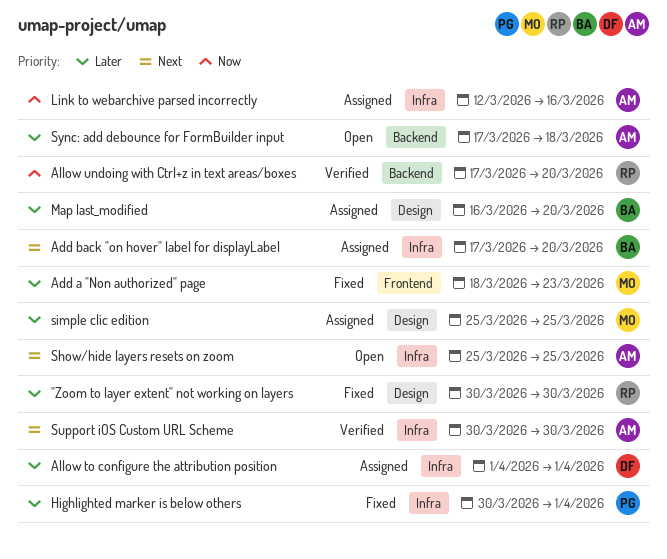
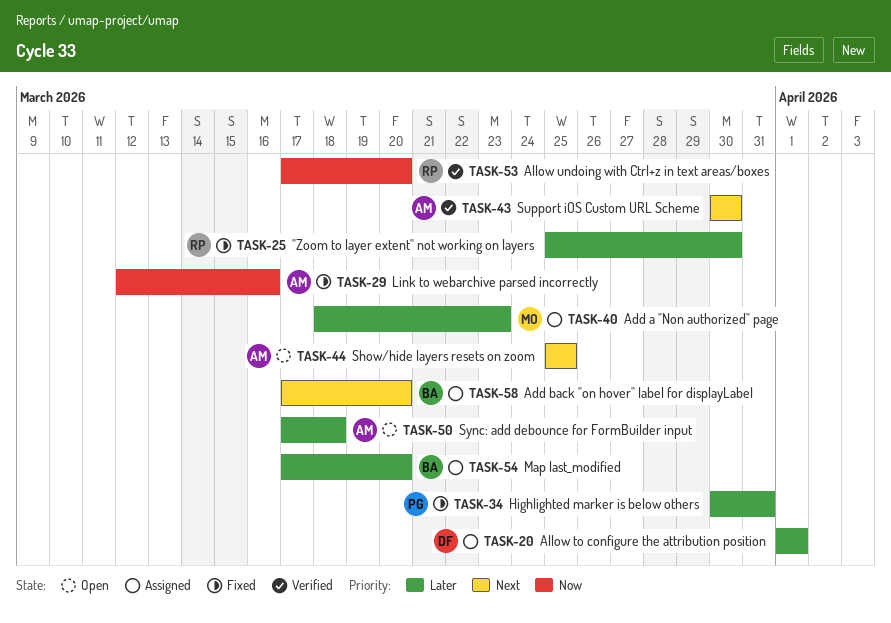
"Zoom to layer extent" not working on layers, start: Mar 30 -> Mar 25
Add a "Non authorized" page, status: Fixed -> Assigned
Highlighted marker is below others, due: Apr 1 -> Mar 31
Link to webarchive parsed incorrectly, status: Assigned -> Fixed
Map last_modified, start: Mar 16 -> Mar 17
simple clic edition: present -> none

